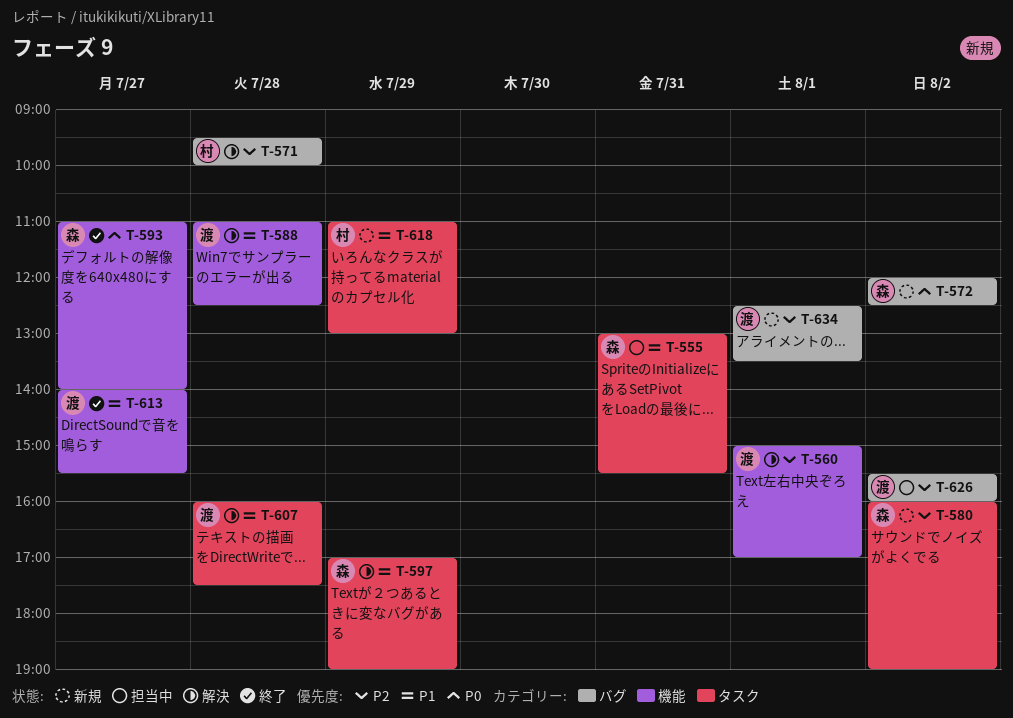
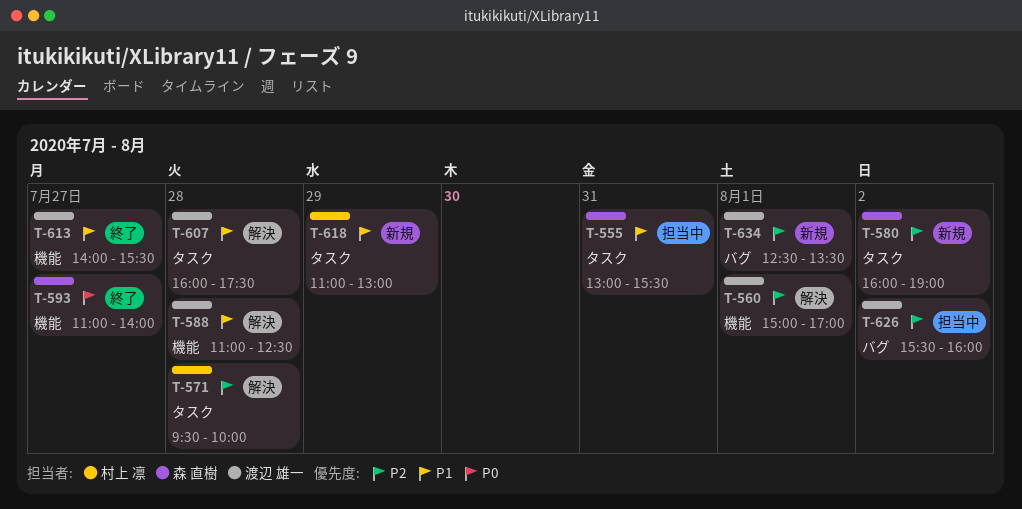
T-571, label: バグ -> タスク
T-572: present -> none
T-597: present -> none

